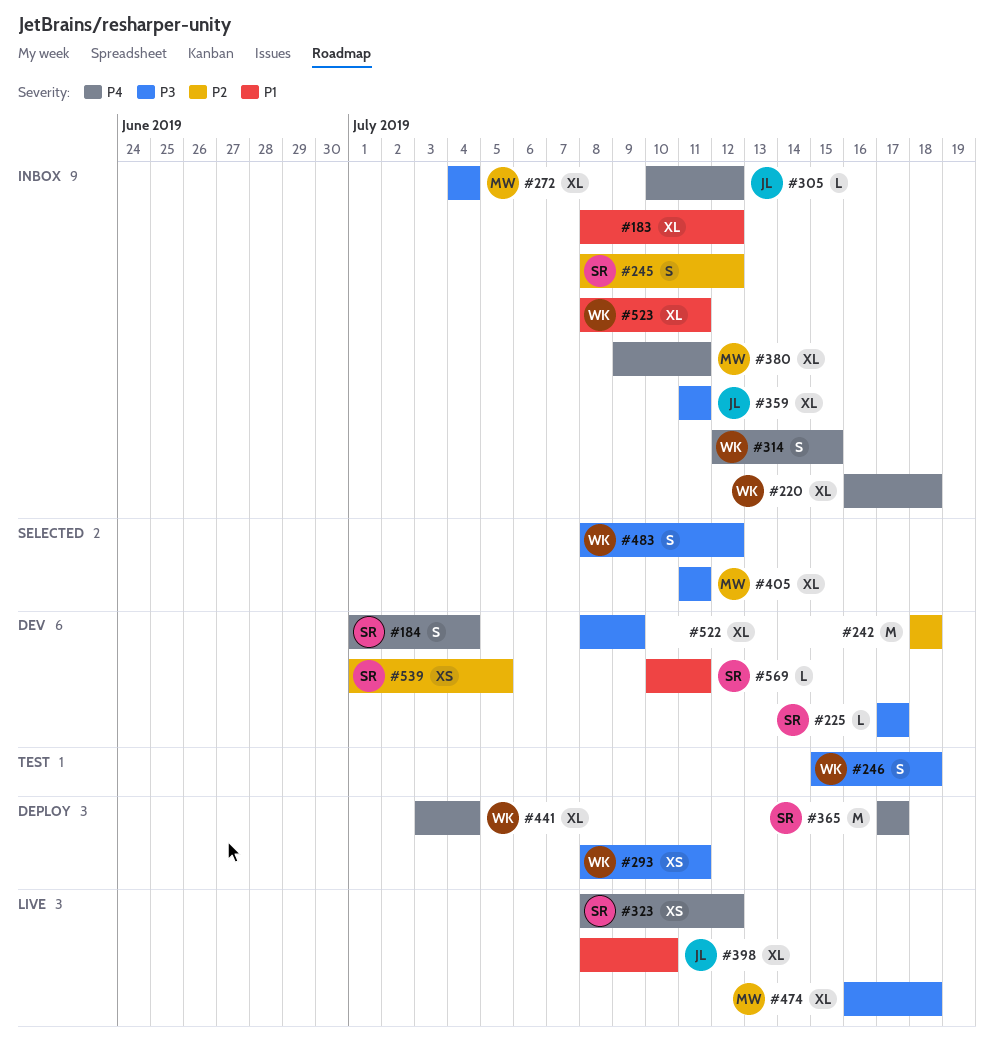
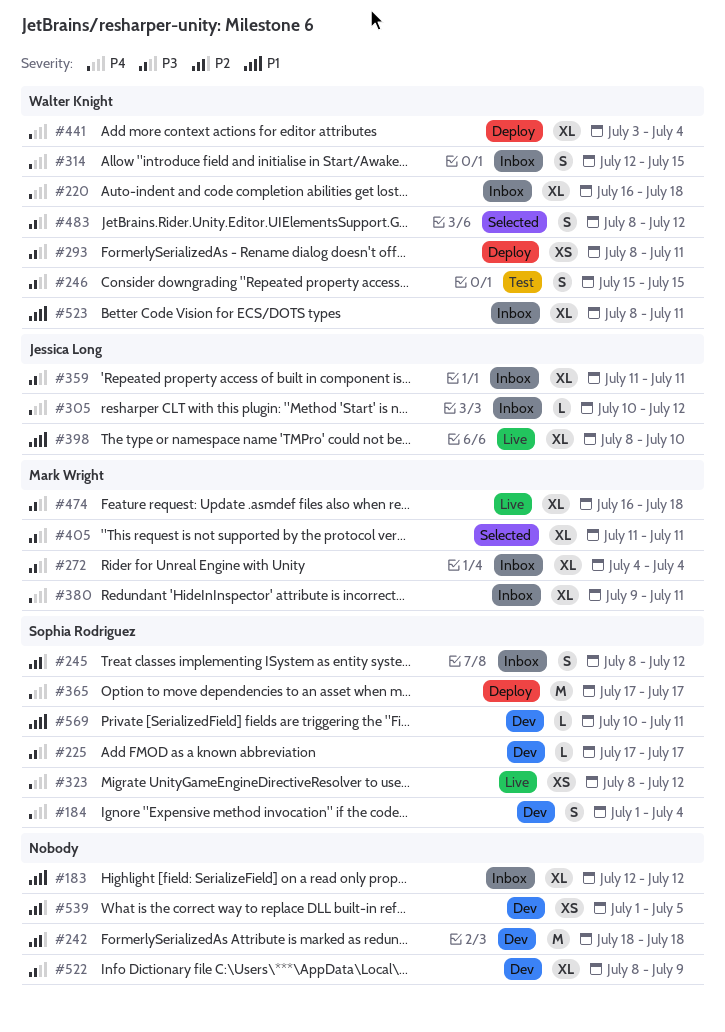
#183, start: Jul 8 -> Jul 12
#246, due: Jul 18 -> Jul 15
#539, owner: Sophia Rodriguez -> none

